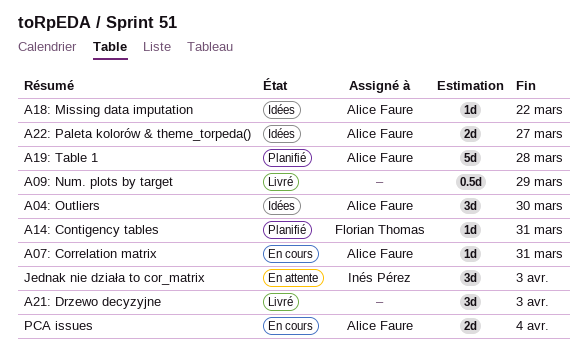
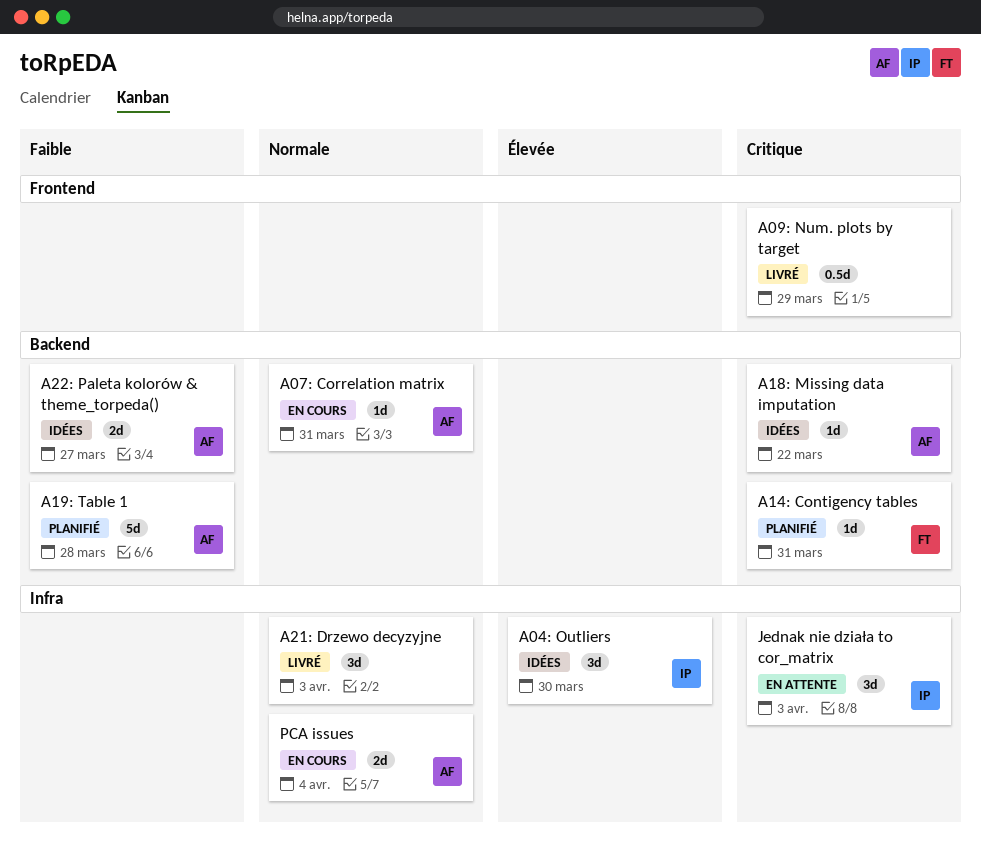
A04: Outliers, owner: Alice Faure -> Inés Pérez

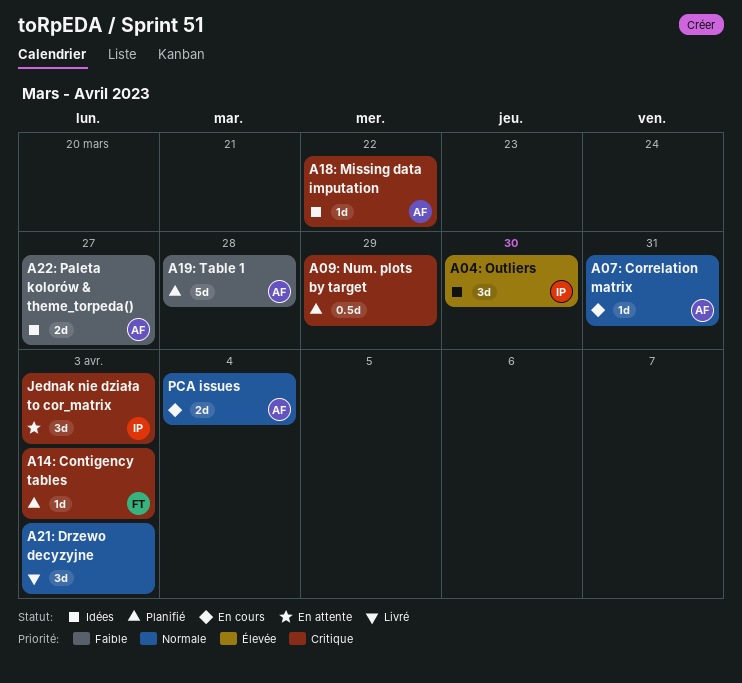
A09: Num. plots by target, status: Livré -> Planifié
A14: Contigency tables, due: Mar 31 -> Apr 3

